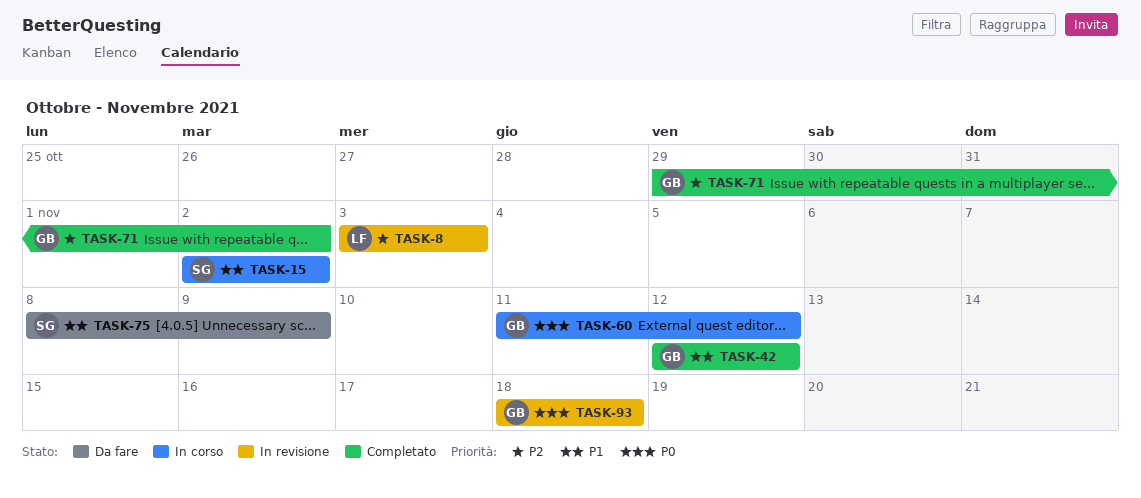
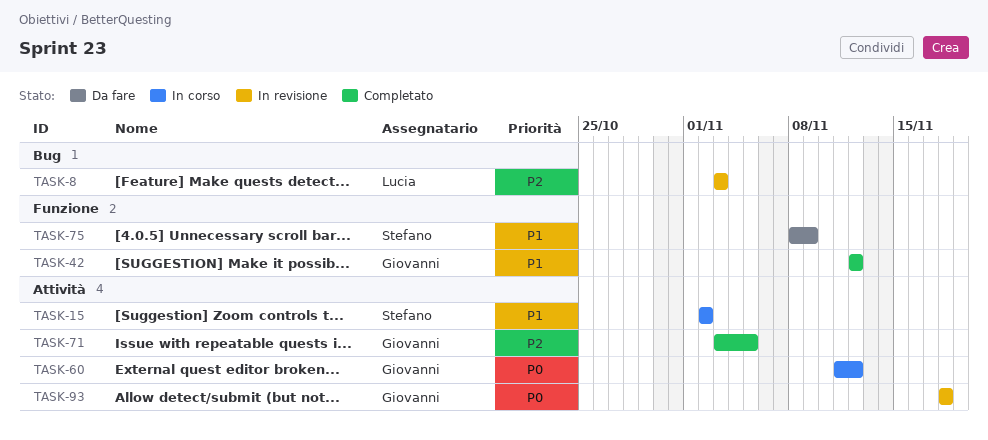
TASK-71, start: Oct 29 -> Nov 3
TASK-71, due: Nov 2 -> Nov 5

